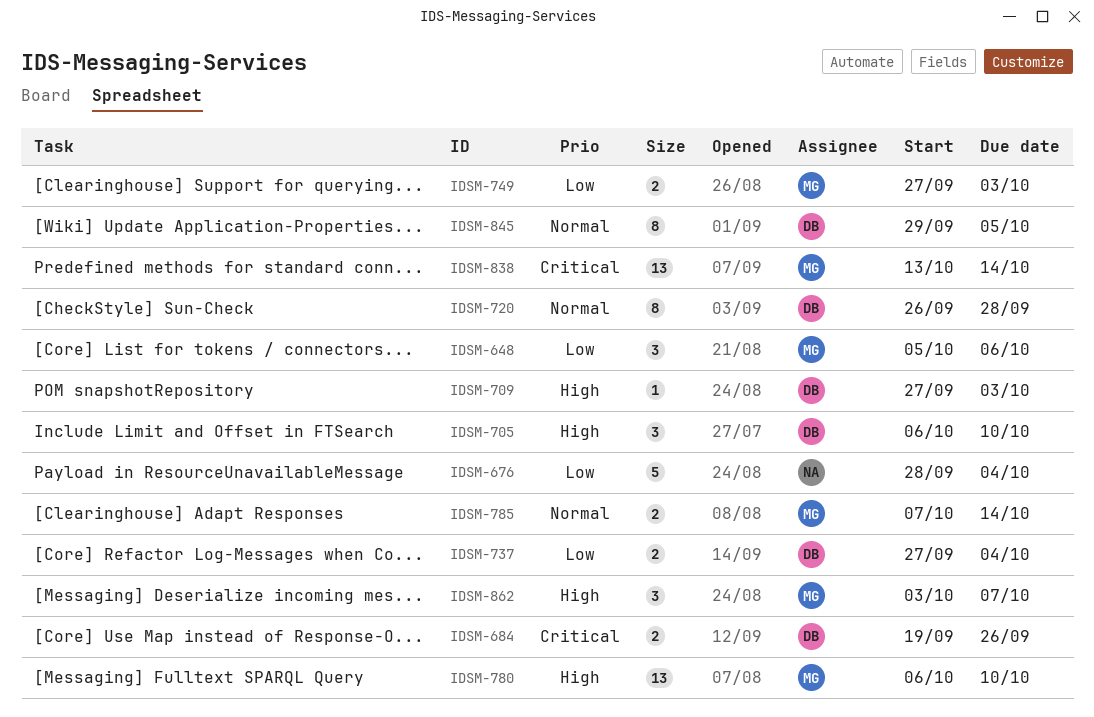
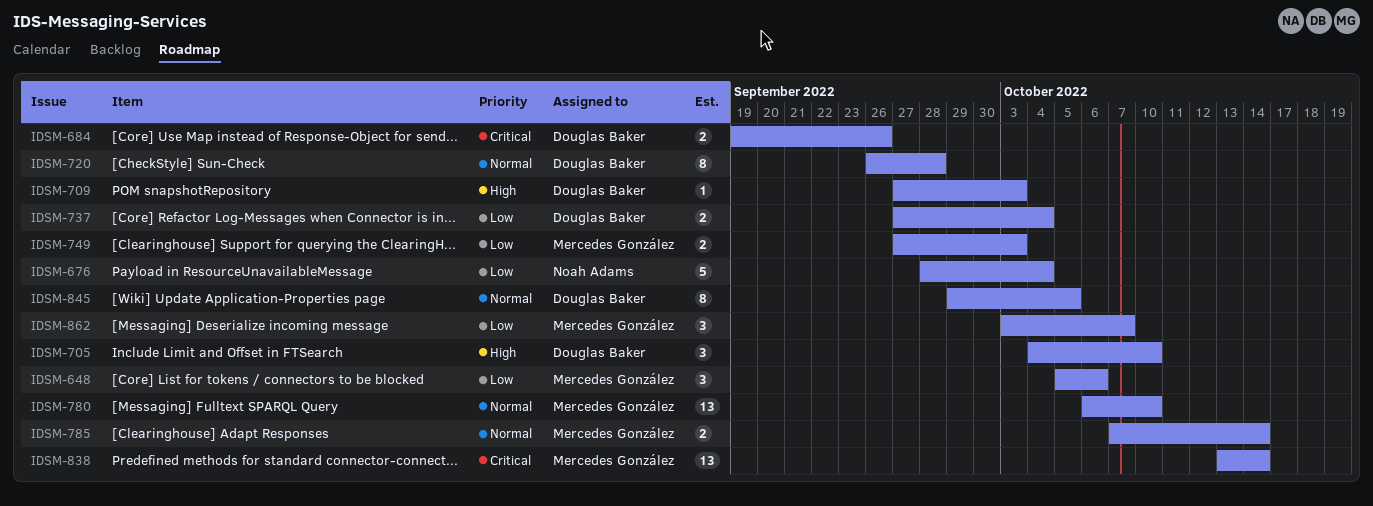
IDSM-705, start: Oct 6 -> Oct 4
IDSM-780, priority: High -> Normal
IDSM-862, priority: High -> Low

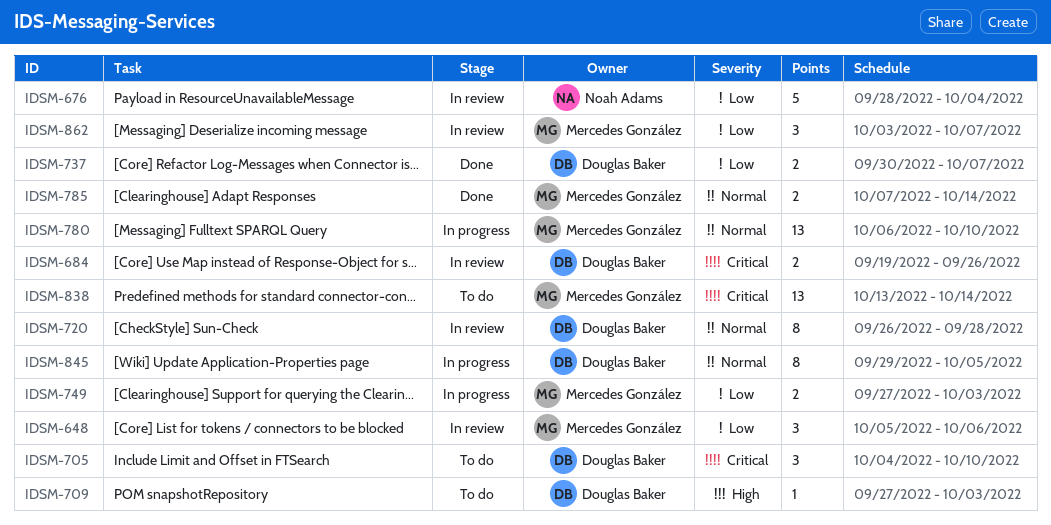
IDSM-705, priority: High -> Critical
IDSM-737, start: Sep 27 -> Sep 30
IDSM-737, due: Oct 4 -> Oct 7

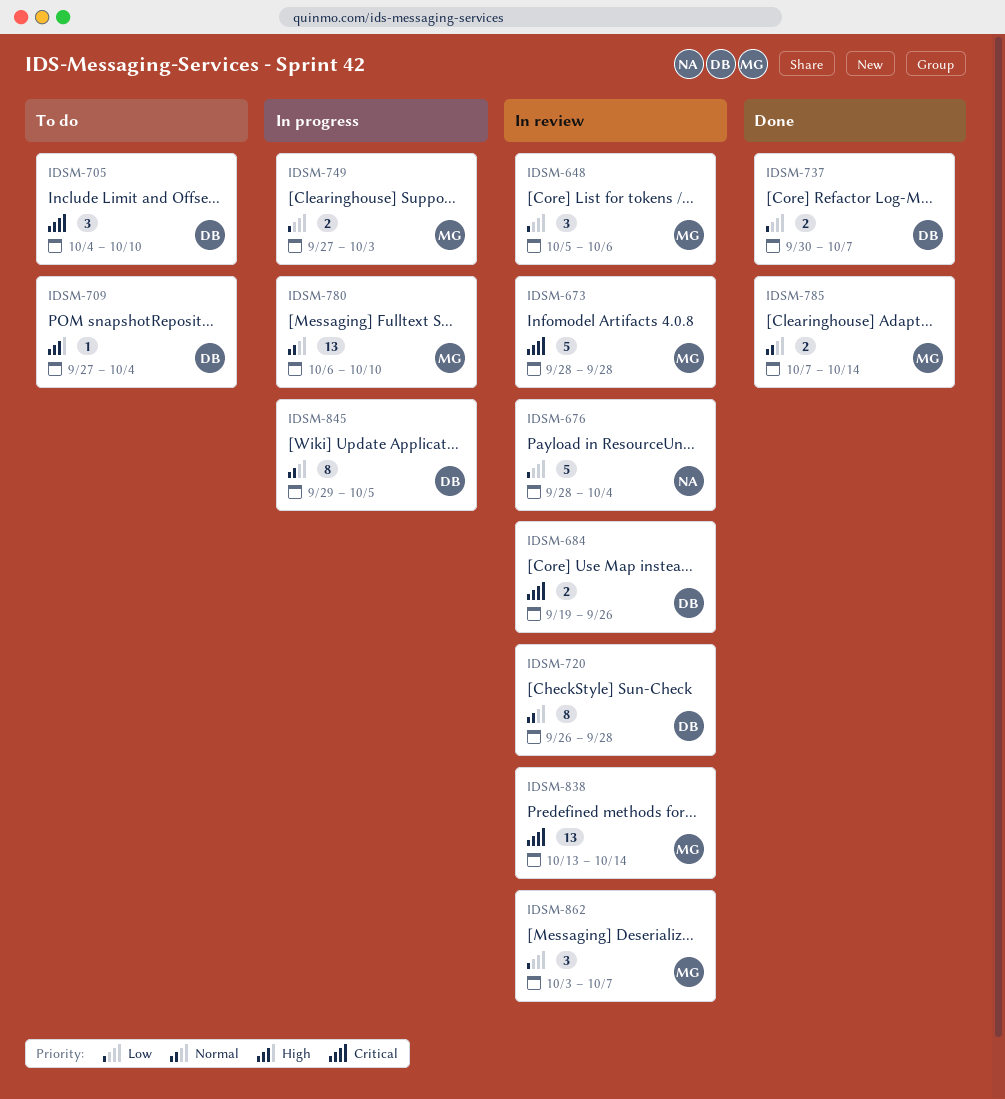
IDSM-673: none -> present
IDSM-709, due: Oct 3 -> Oct 4
IDSM-838, status: To do -> In review

